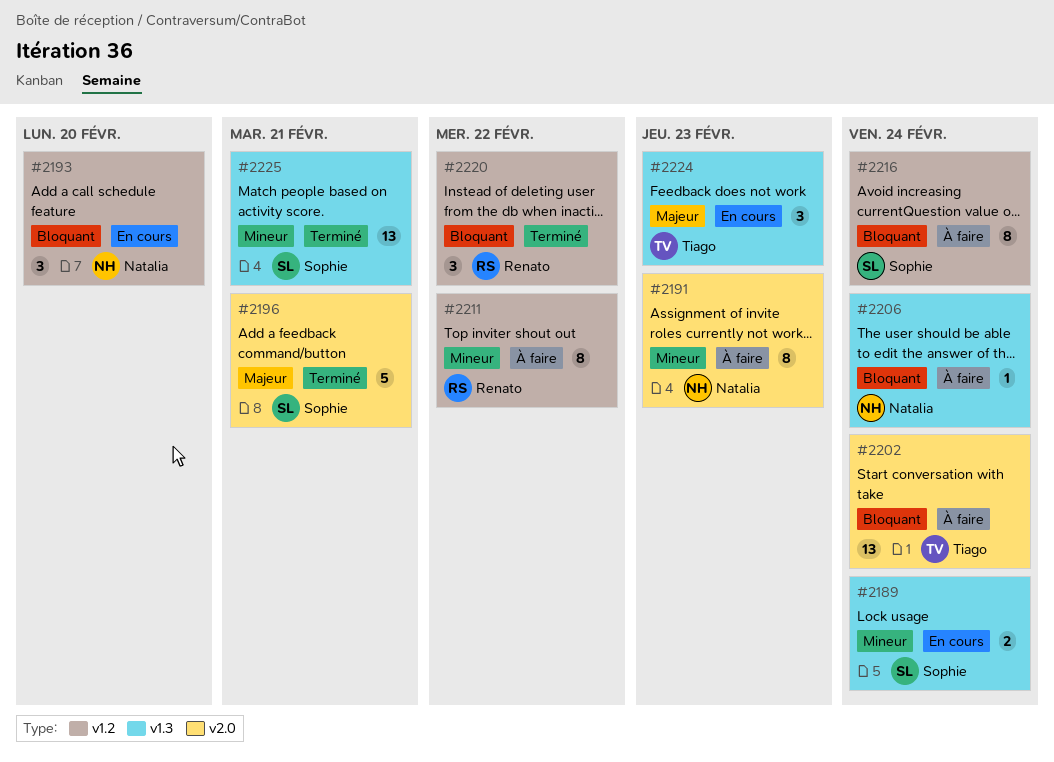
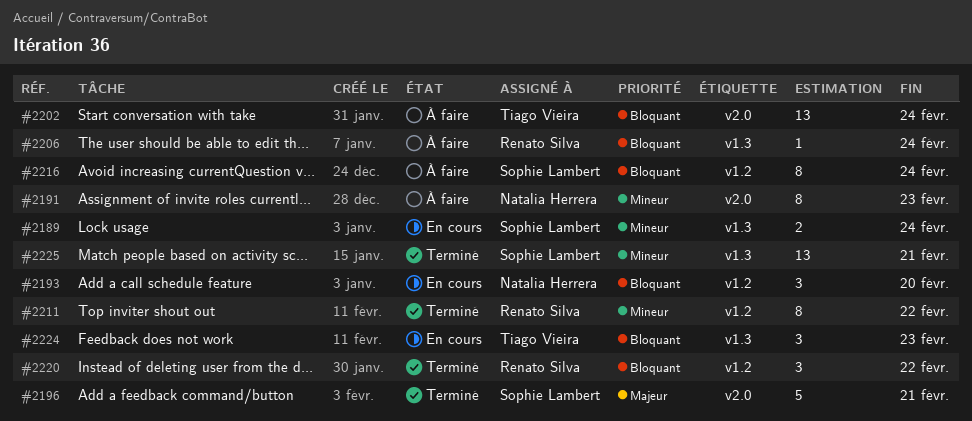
#2206, owner: Natalia Herrera -> Renato Silva
#2211, status: À faire -> Terminé
#2224, priority: Majeur -> Bloquant

